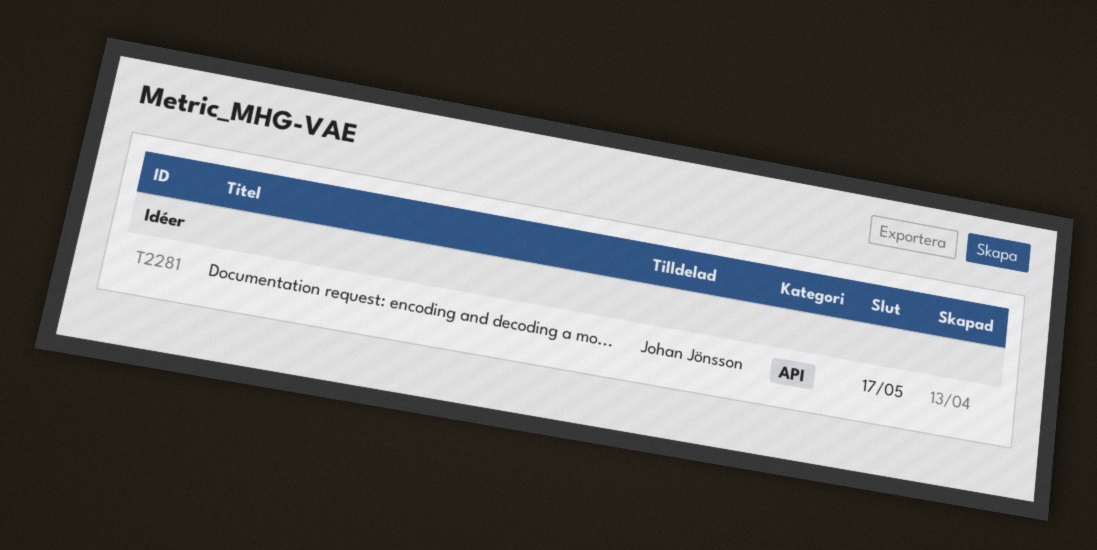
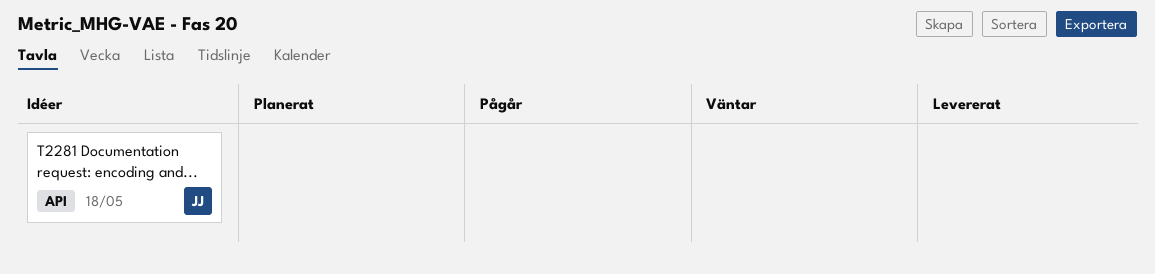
T2281, due: May 17 -> May 18

